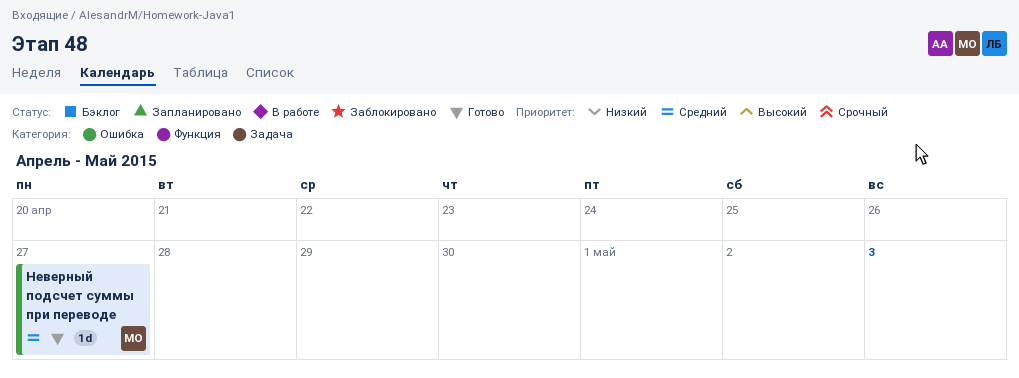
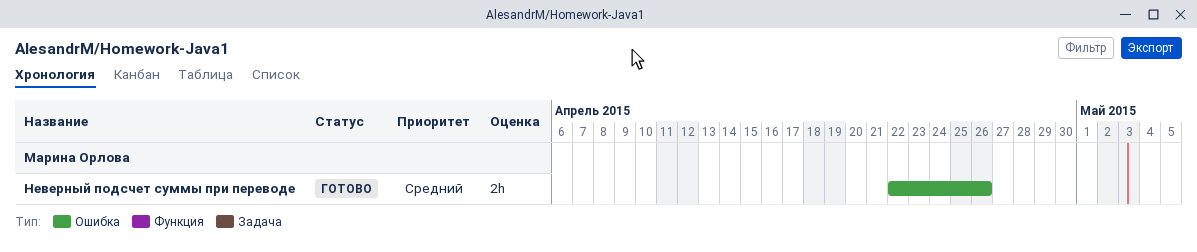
Неверный подсчет суммы при переводе, estimate: 1d -> 2h
Неверный подсчет суммы при переводе, due: Apr 27 -> Apr 26

